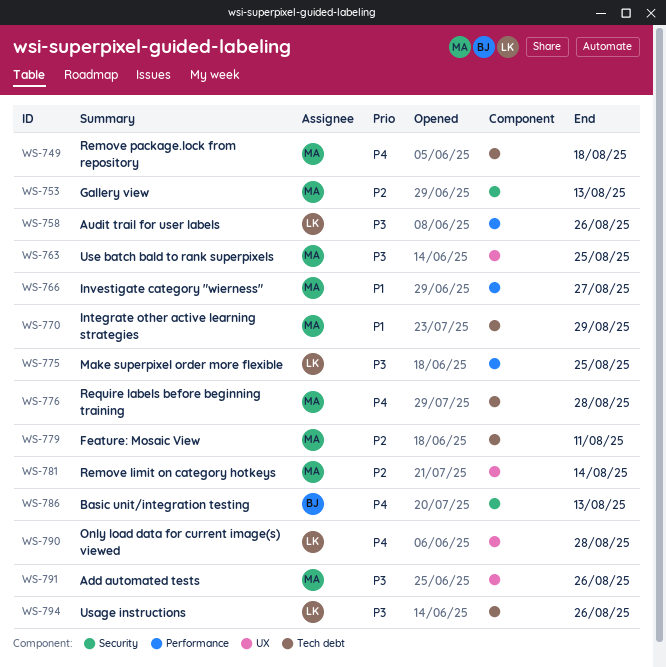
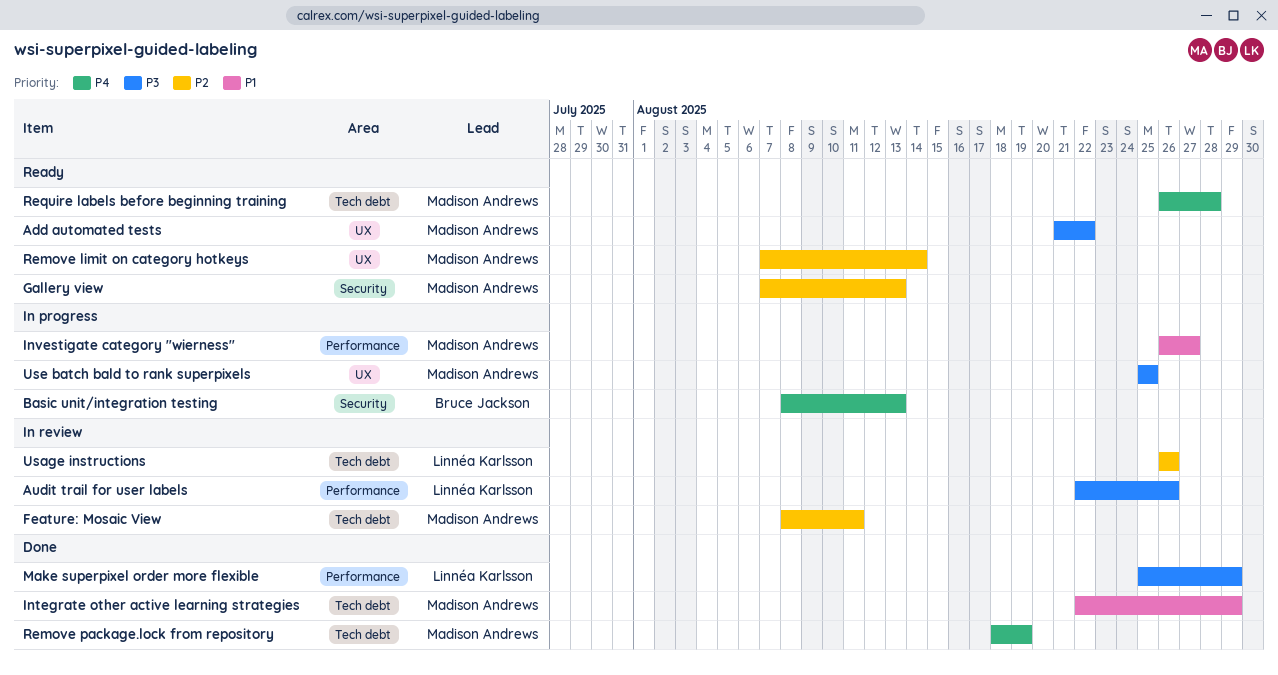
Add automated tests, due: Aug 26 -> Aug 22
Make superpixel order more flexible, due: Aug 25 -> Aug 29
Only load data for current image(s) viewed: present -> none
Remove package.lock from repository, due: Aug 18 -> Aug 19
Usage instructions, priority: P3 -> P2

